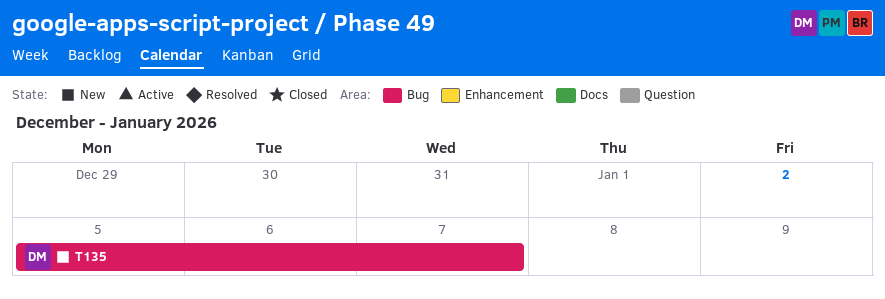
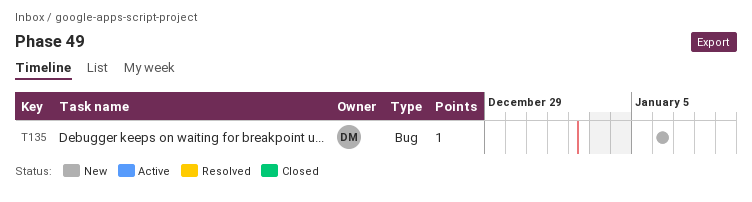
T135, start: Jan 5 -> Jan 6
T135, due: Jan 7 -> Jan 6

